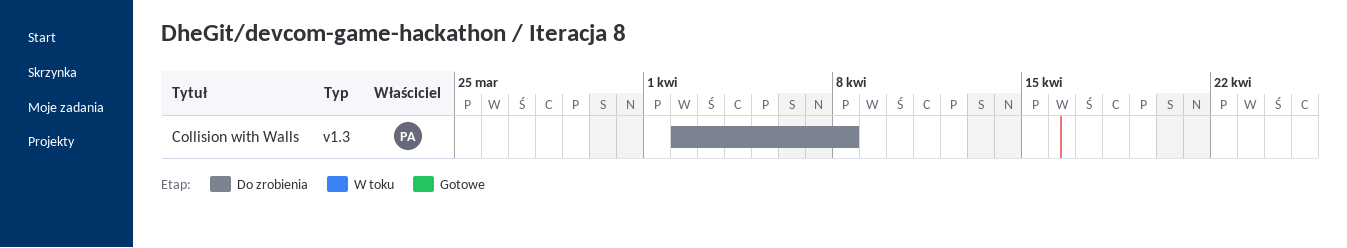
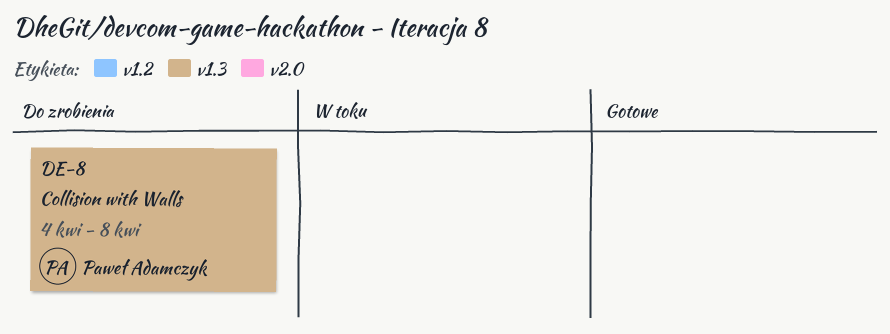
Collision with Walls, start: Apr 2 -> Apr 4

